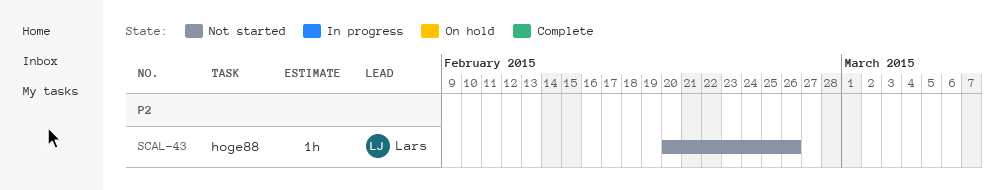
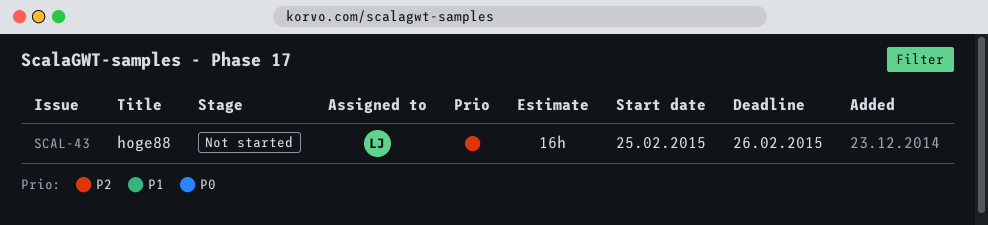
SCAL-43, estimate: 1h -> 16h
SCAL-43, start: Feb 20 -> Feb 25

